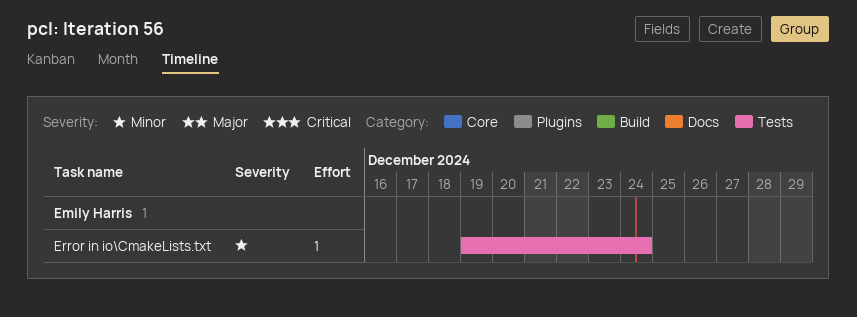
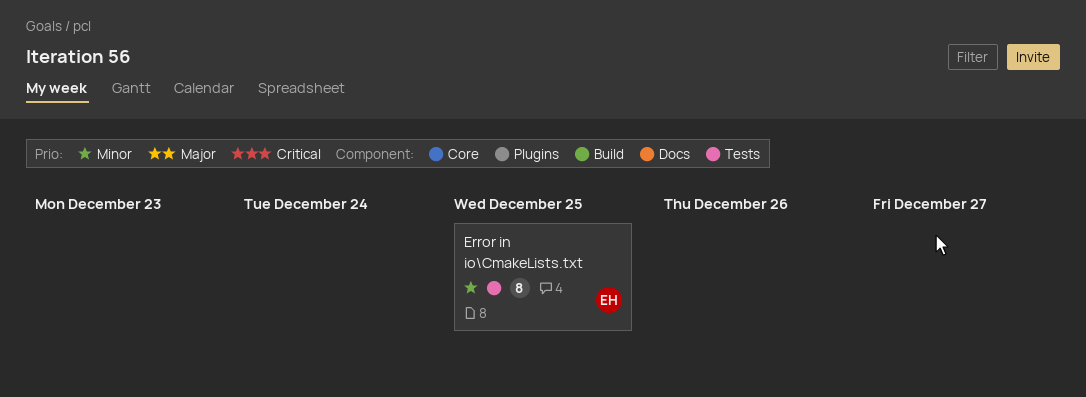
Error in io\CmakeLists.txt, estimate: 1 -> 8
Error in io\CmakeLists.txt, due: Dec 24 -> Dec 25

